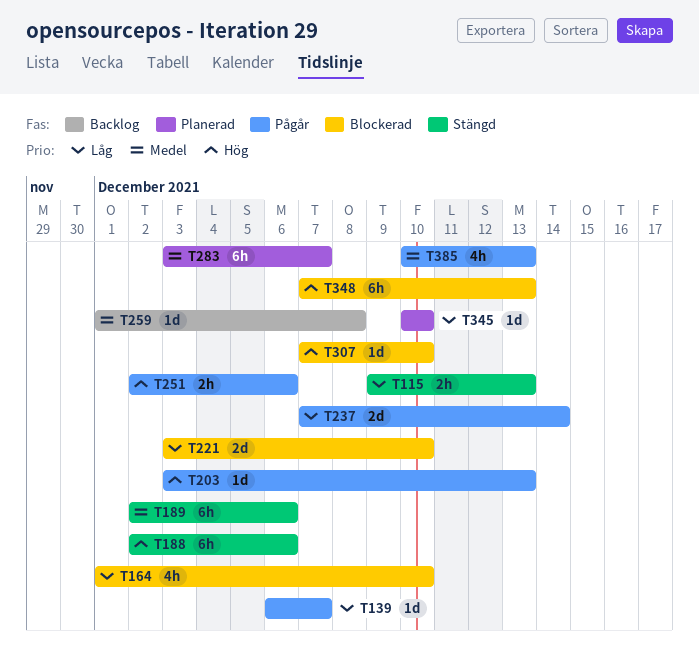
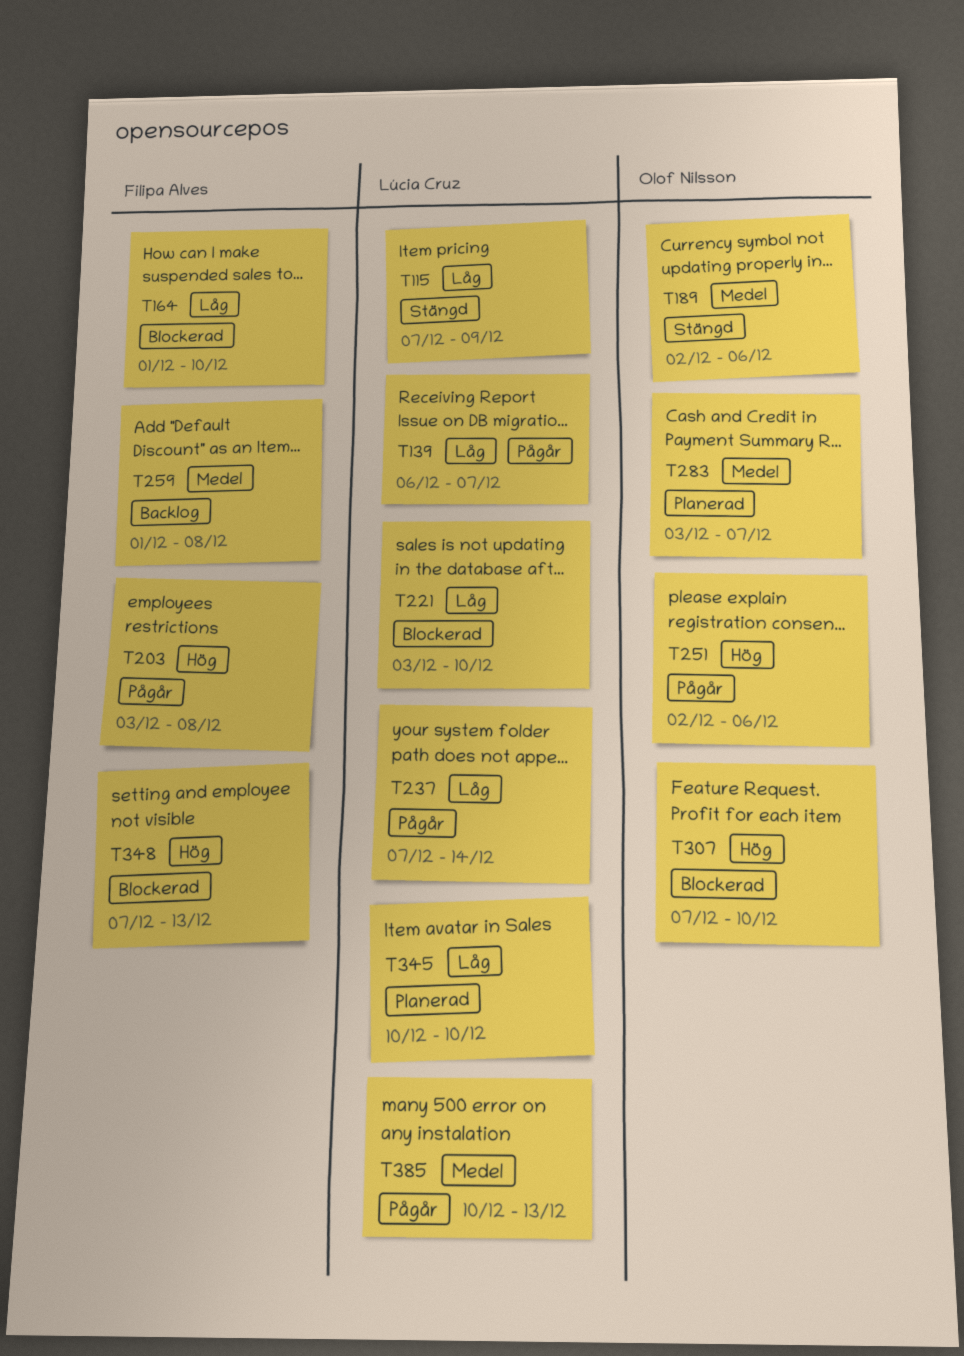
T115, start: Dec 9 -> Dec 7
T115, due: Dec 13 -> Dec 9
T188: present -> none
T203, due: Dec 13 -> Dec 8

